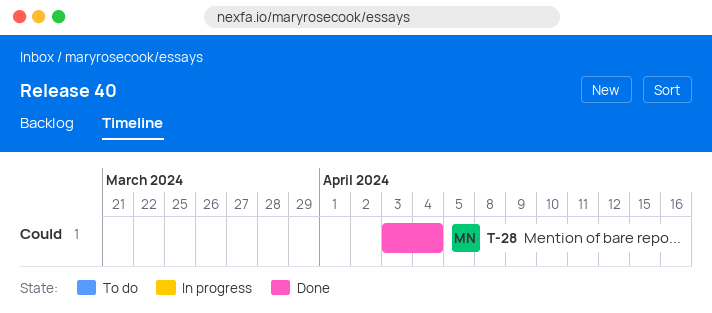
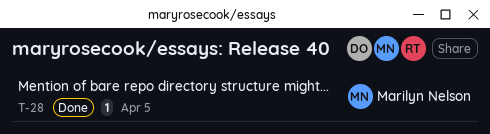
T-28, due: Apr 4 -> Apr 5

